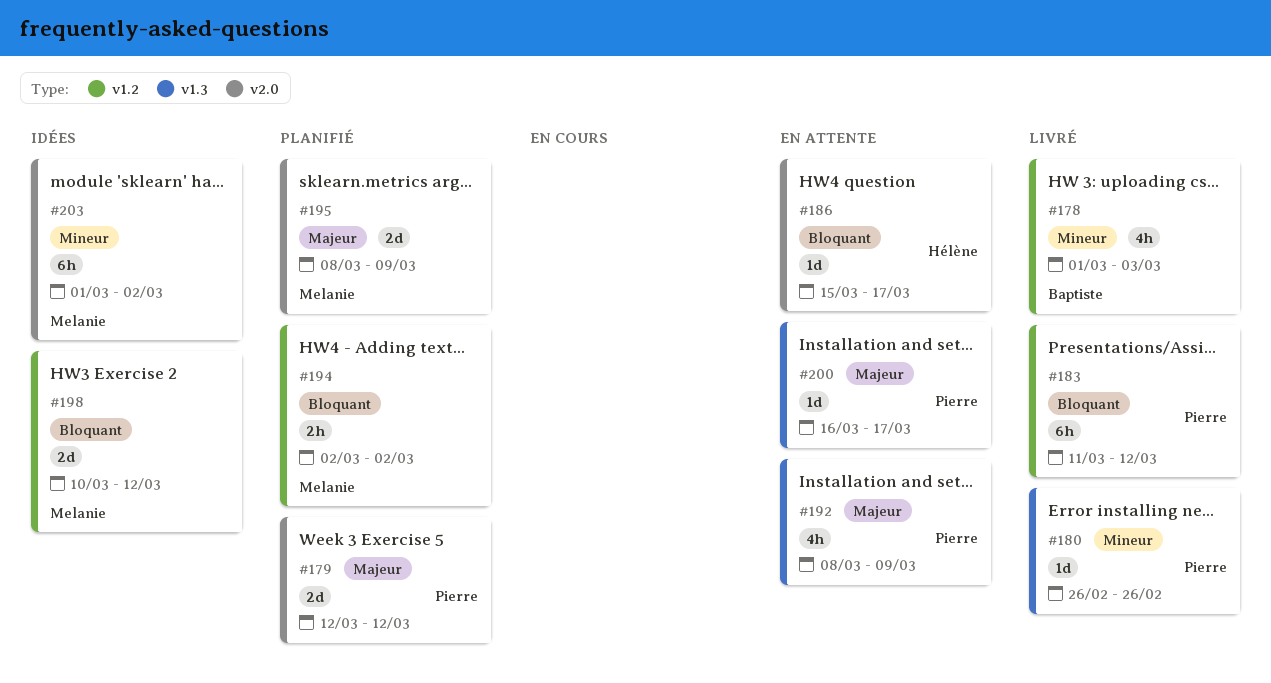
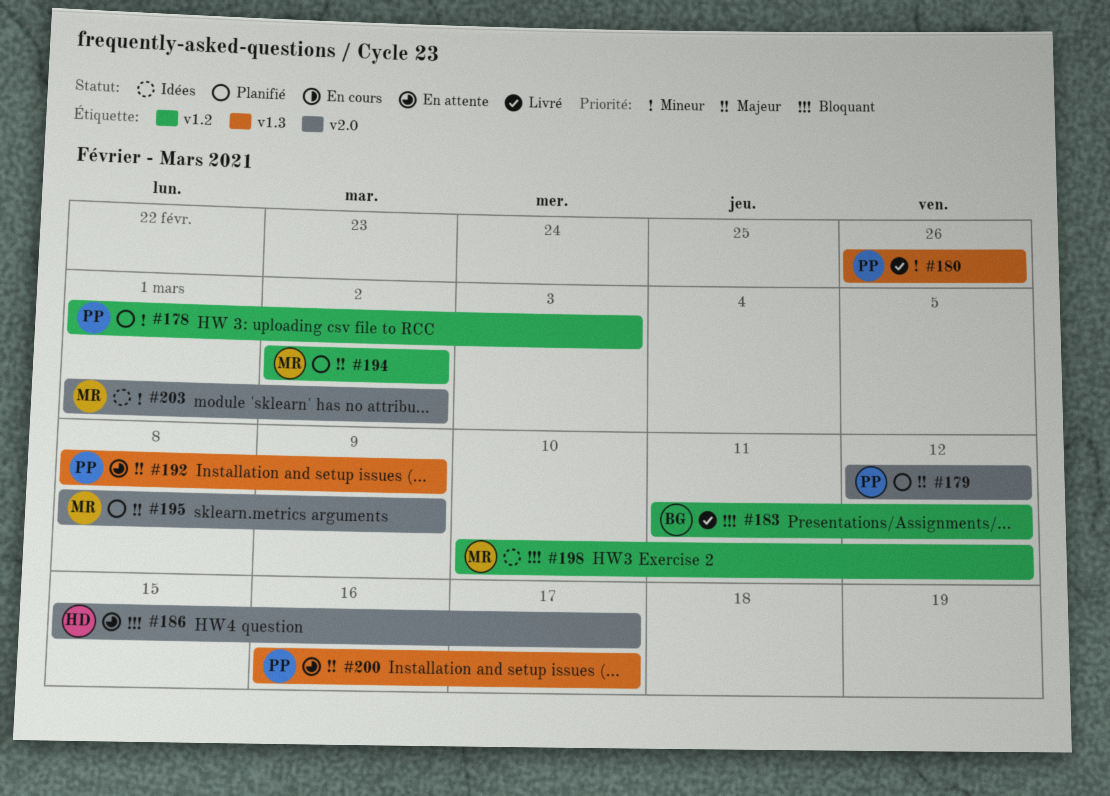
#178, status: Livré -> Planifié
#178, owner: Baptiste -> Pierre
#183, owner: Pierre -> Baptiste
#194, priority: Bloquant -> Majeur

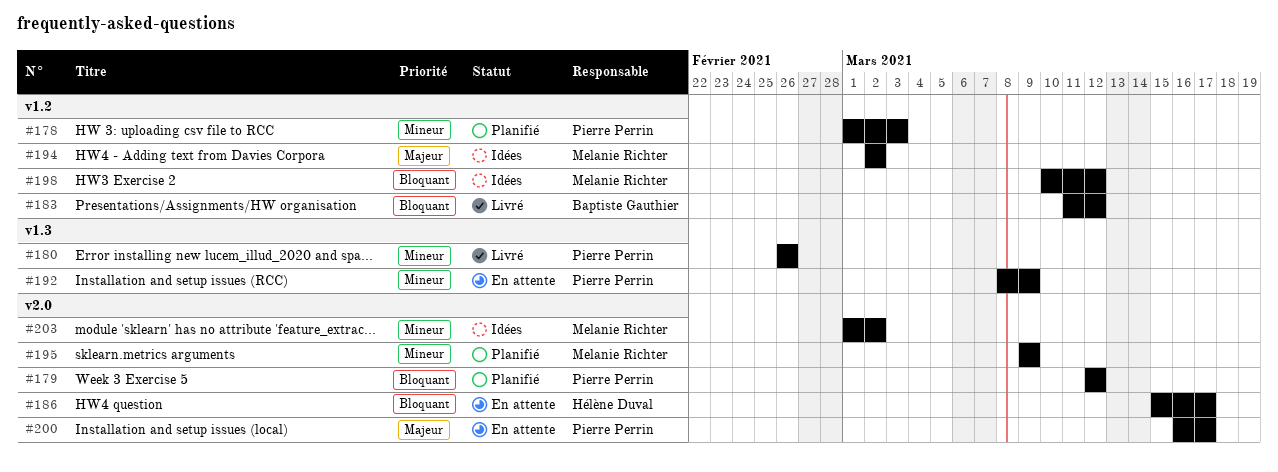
#179, priority: Majeur -> Bloquant
#192, priority: Majeur -> Mineur
#194, status: Planifié -> Idées
#195, priority: Majeur -> Mineur
#195, start: Mar 8 -> Mar 9
#200, label: v1.3 -> v2.0

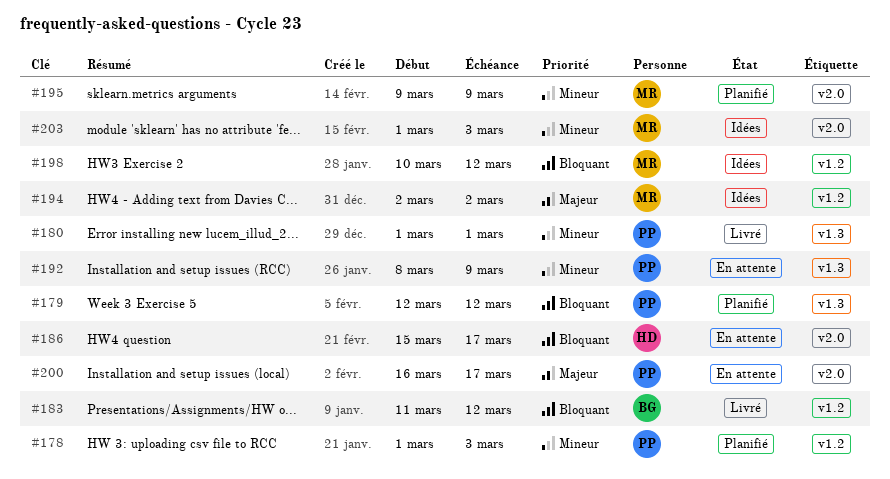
#179, label: v2.0 -> v1.3
#180, start: Feb 26 -> Mar 1
#180, due: Feb 26 -> Mar 1
#203, due: Mar 2 -> Mar 3

